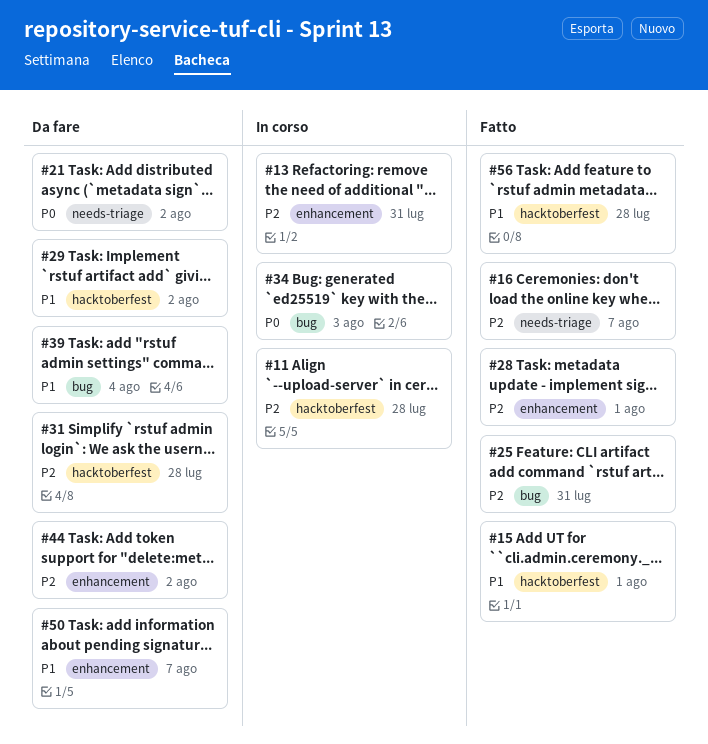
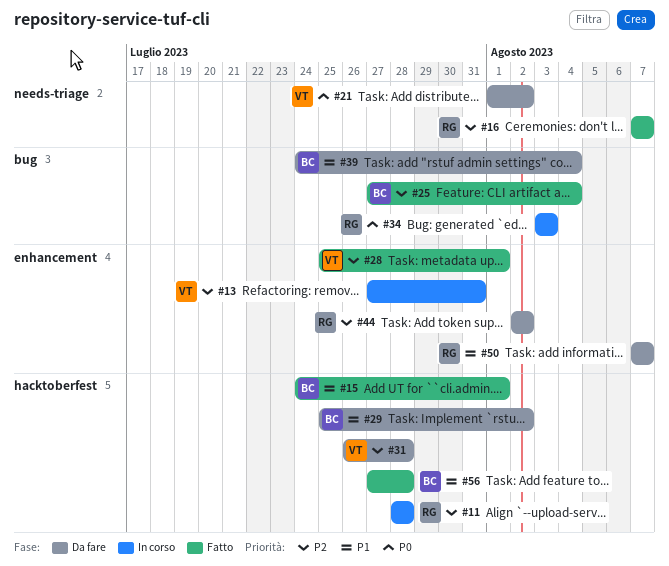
#25, due: Jul 31 -> Aug 4

